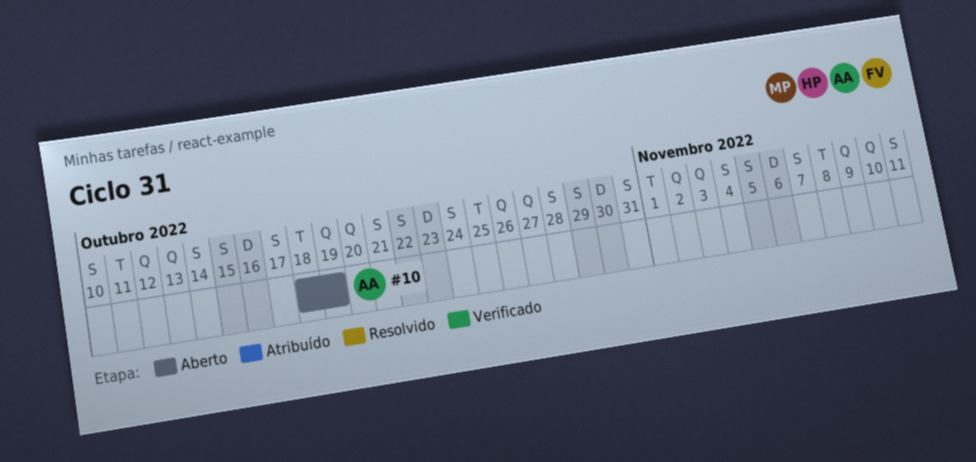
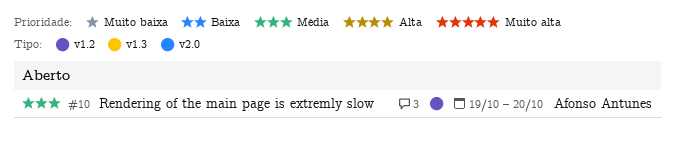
#10, start: Oct 18 -> Oct 19
#10, due: Oct 19 -> Oct 20

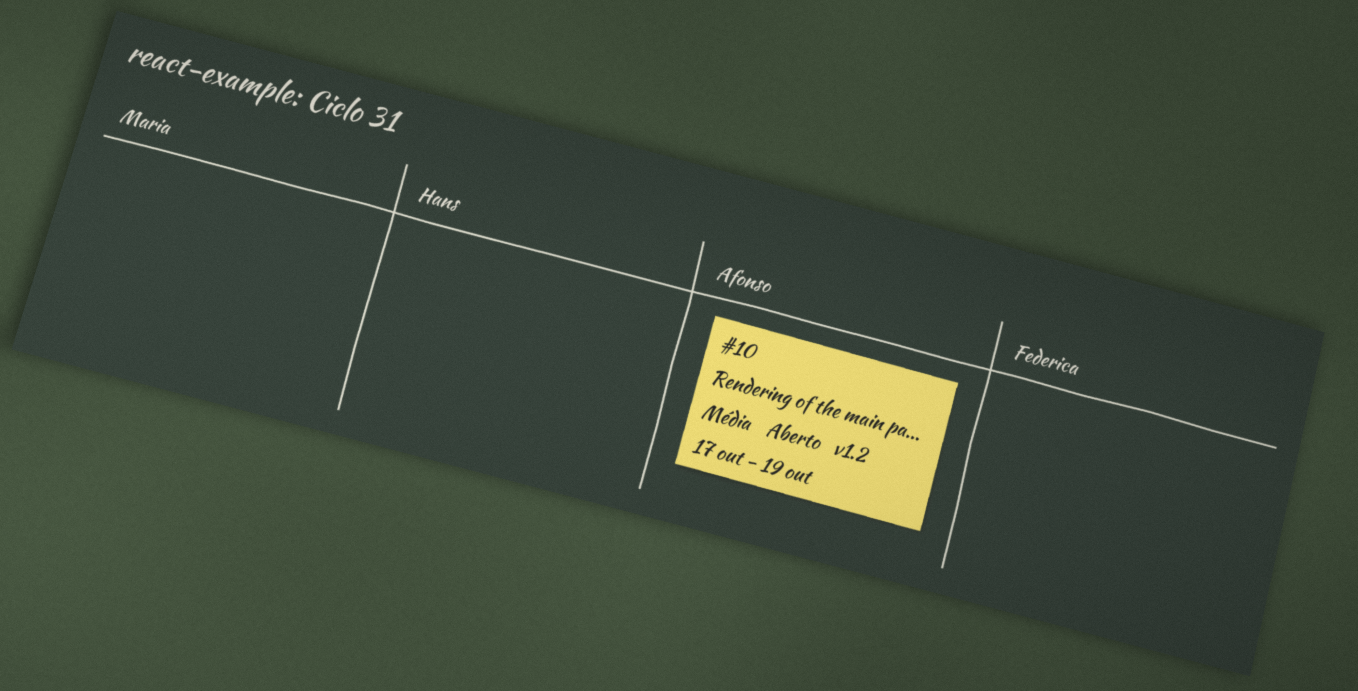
#10, start: Oct 19 -> Oct 17
#10, due: Oct 20 -> Oct 19

